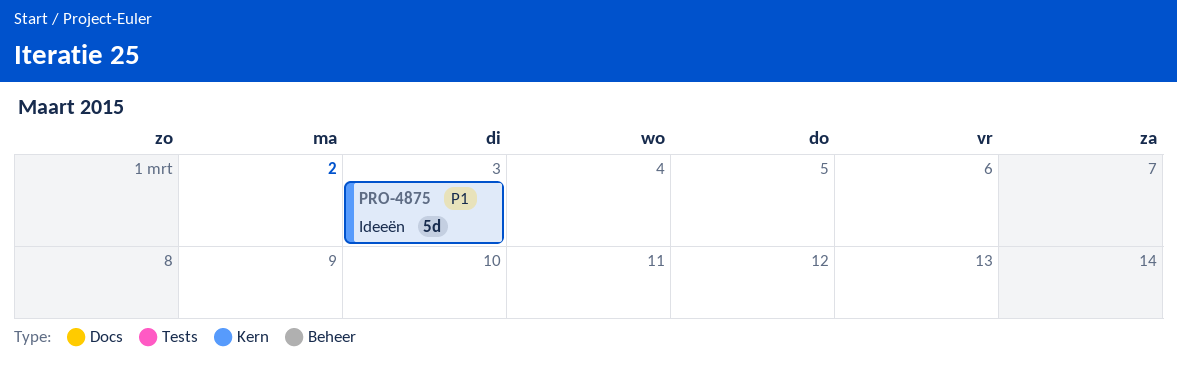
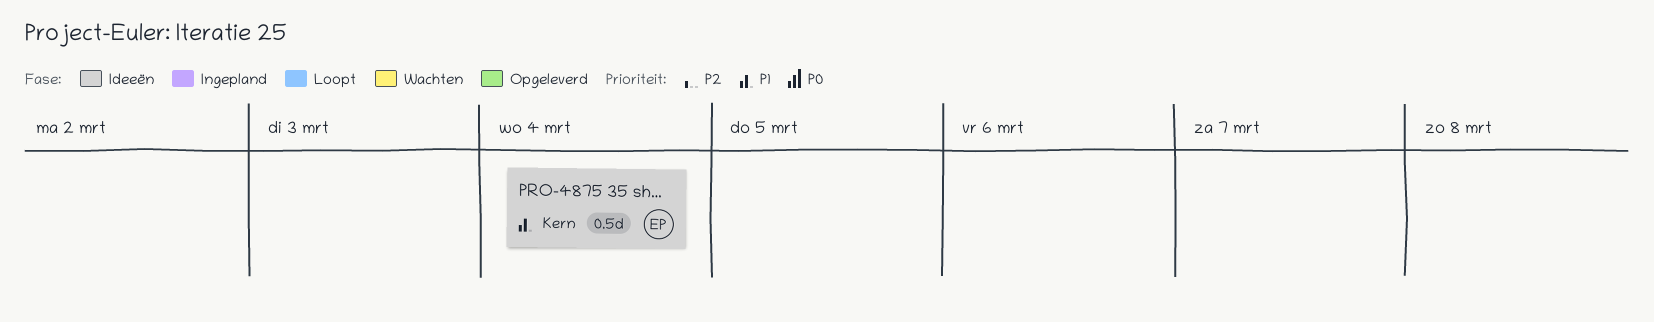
PRO-4875, estimate: 5d -> 0.5d
PRO-4875, due: Mar 3 -> Mar 4

